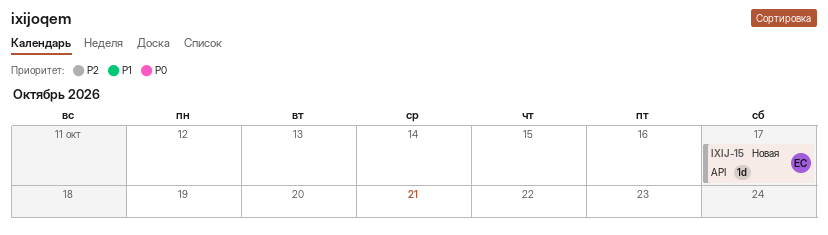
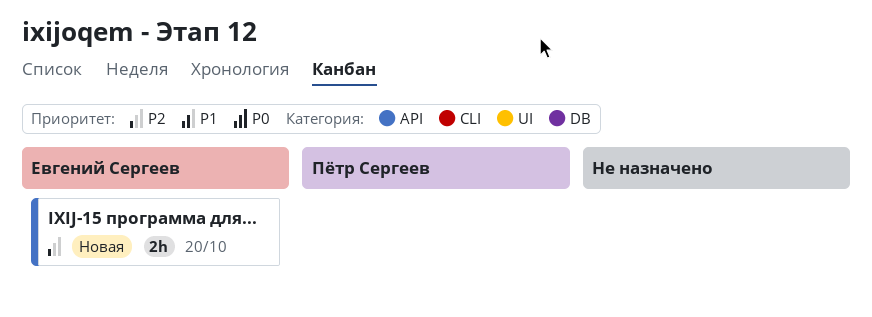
IXIJ-15, estimate: 1d -> 2h
IXIJ-15, due: Oct 17 -> Oct 20

